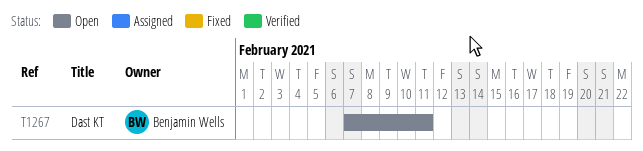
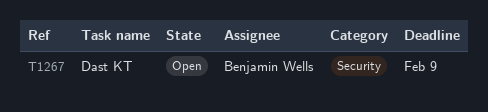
T1267, due: Feb 11 -> Feb 9

